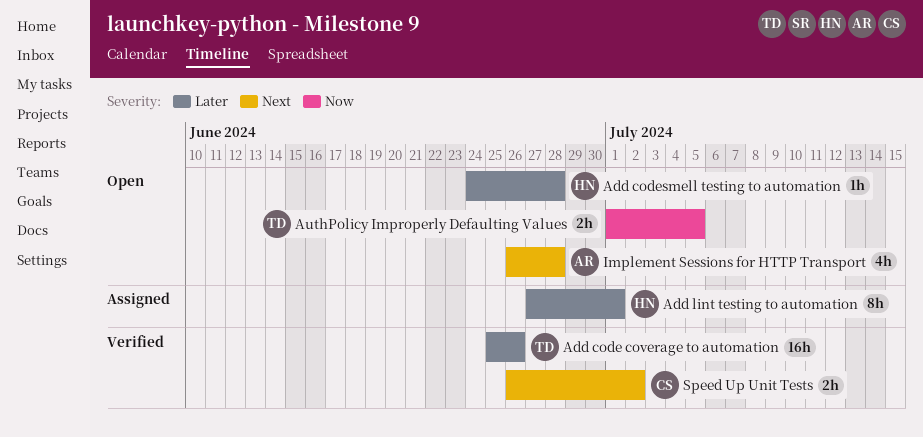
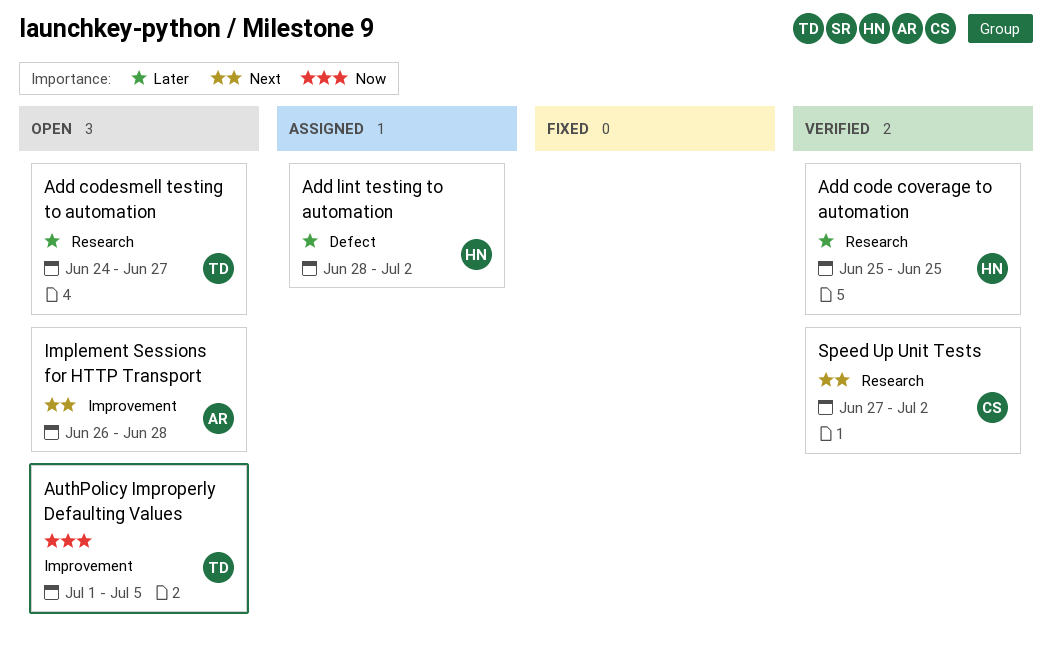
Add code coverage to automation, owner: TD -> HN
Add code coverage to automation, due: Jun 26 -> Jun 25
Add codesmell testing to automation, owner: HN -> TD
Add codesmell testing to automation, due: Jun 28 -> Jun 27
Add lint testing to automation, start: Jun 27 -> Jun 28
Add lint testing to automation, due: Jul 1 -> Jul 2
Speed Up Unit Tests, start: Jun 26 -> Jun 27

